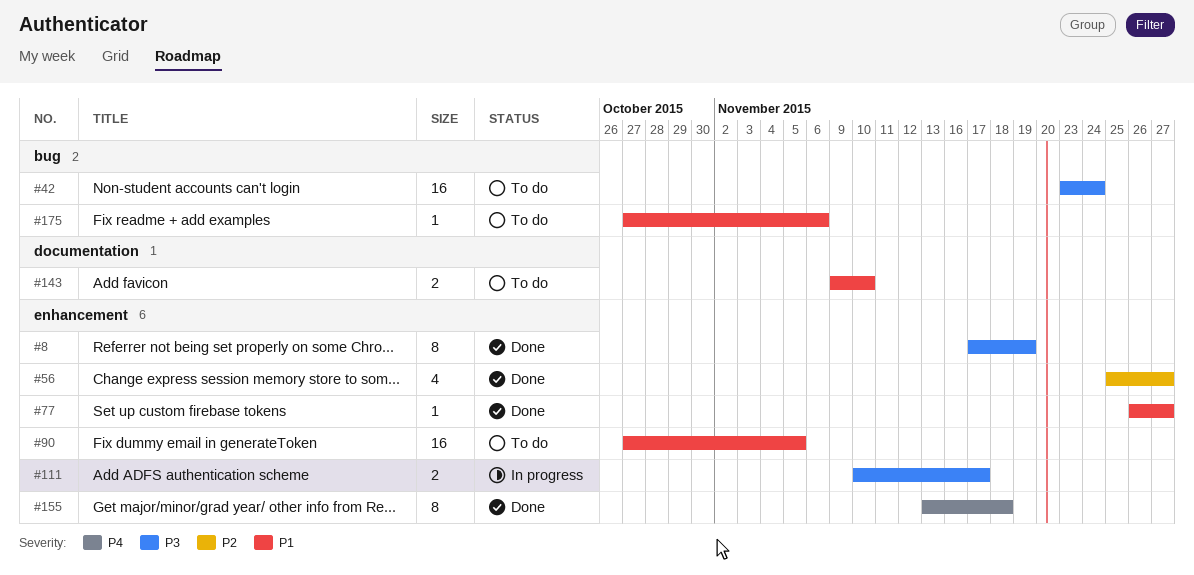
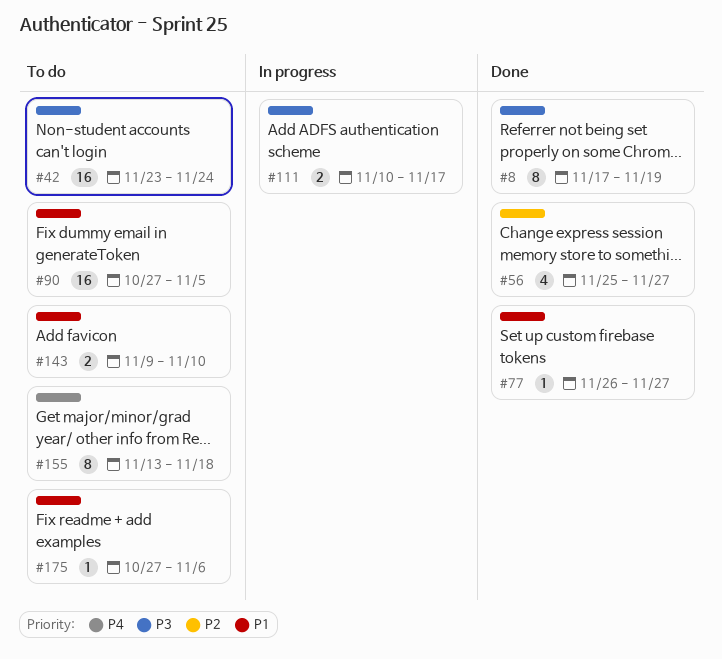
#155, status: Done -> To do

